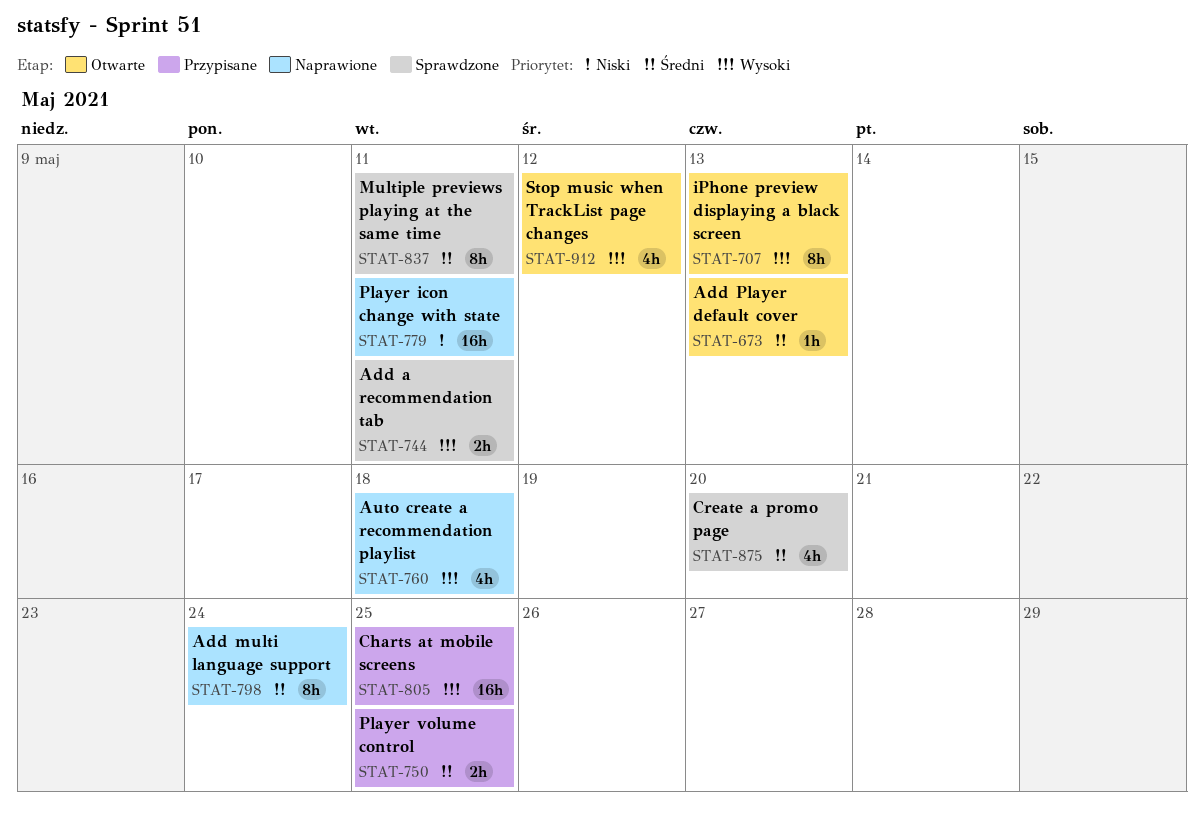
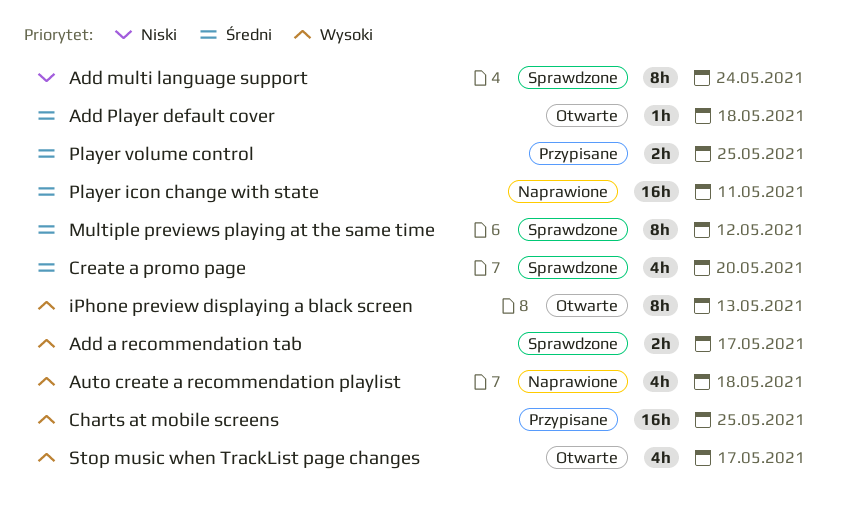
Add a recommendation tab, due: May 11 -> May 17
Add multi language support, status: Naprawione -> Sprawdzone
Add multi language support, priority: Średni -> Niski
Add Player default cover, due: May 13 -> May 18
Multiple previews playing at the same time, due: May 11 -> May 12
Player icon change with state, priority: Niski -> Średni
Stop music when TrackList page changes, due: May 12 -> May 17

